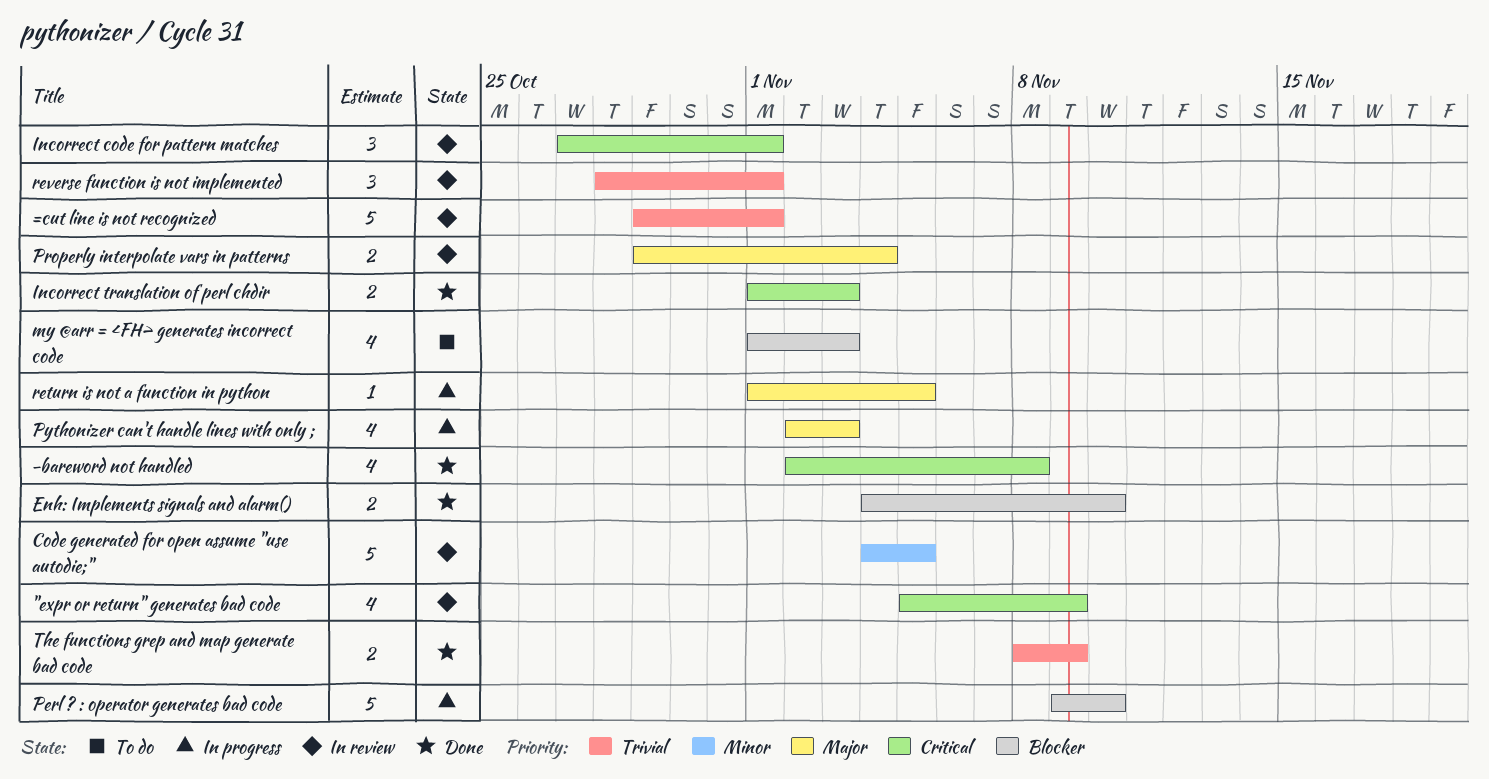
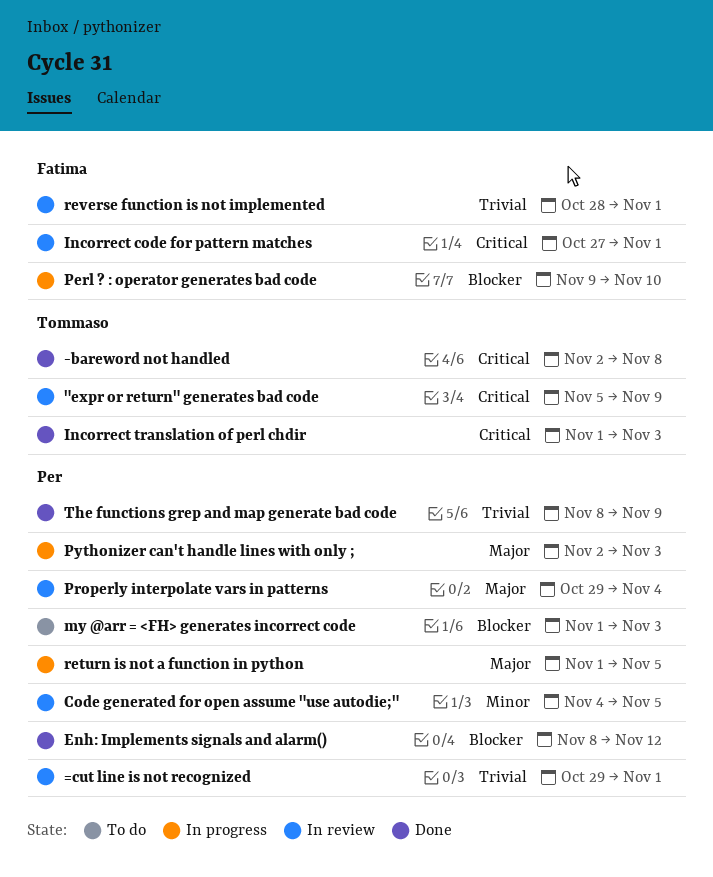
Enh: Implements signals and alarm(), start: Nov 4 -> Nov 8
Enh: Implements signals and alarm(), due: Nov 10 -> Nov 12

